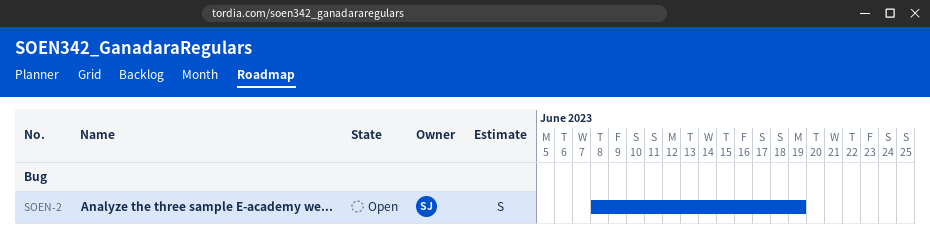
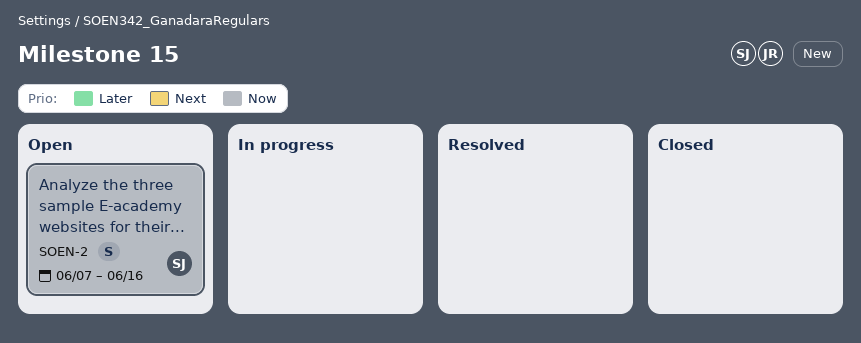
SOEN-2, start: Jun 8 -> Jun 7
SOEN-2, due: Jun 19 -> Jun 16

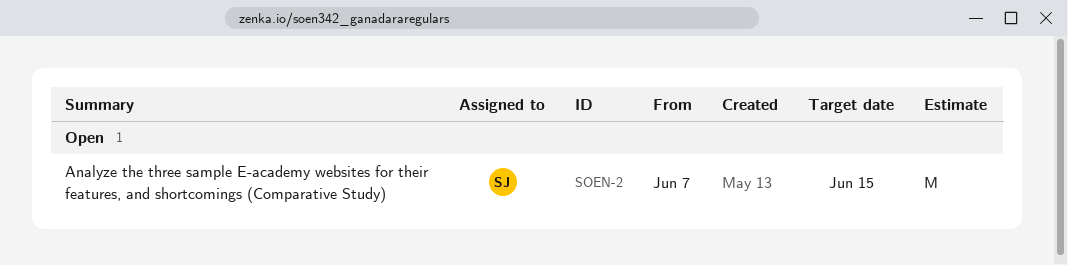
SOEN-2, estimate: S -> M
SOEN-2, due: Jun 16 -> Jun 15

